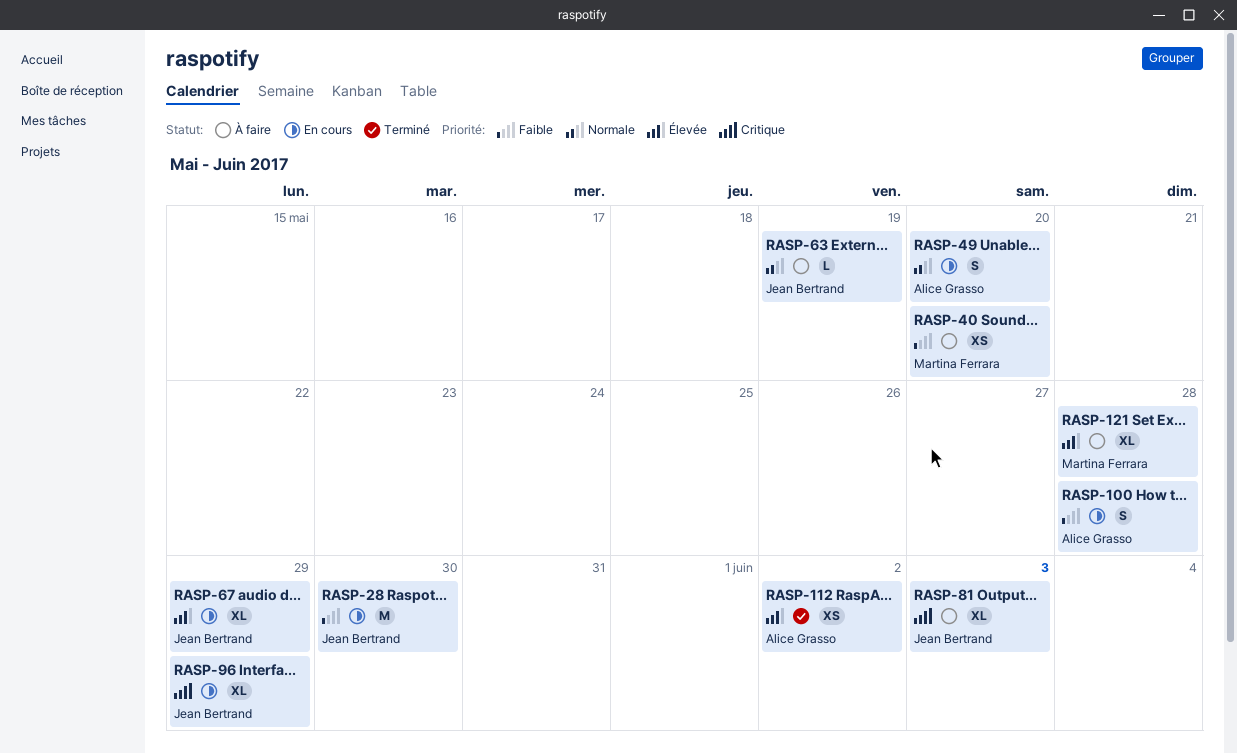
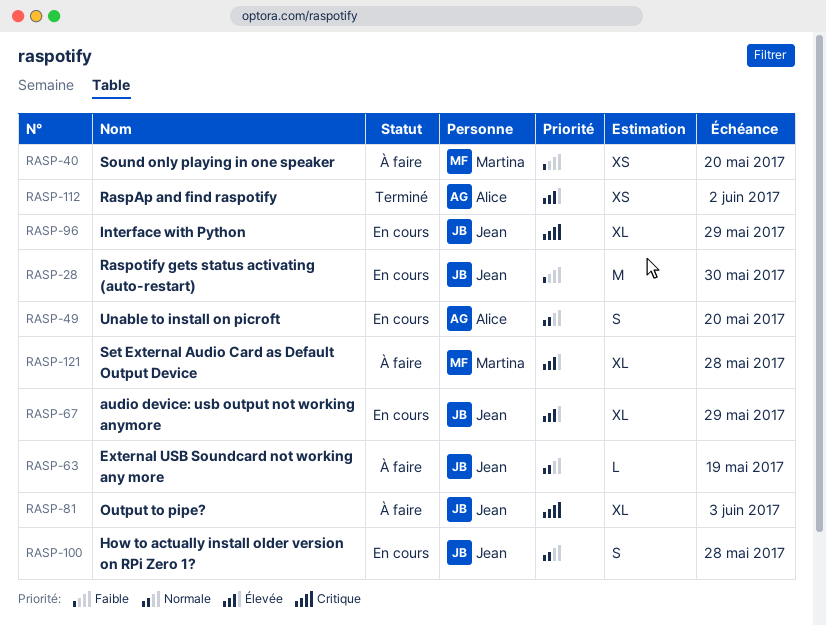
RASP-100, owner: Alice Grasso -> Jean Bertrand
RASP-100, priority: Faible -> Normale

